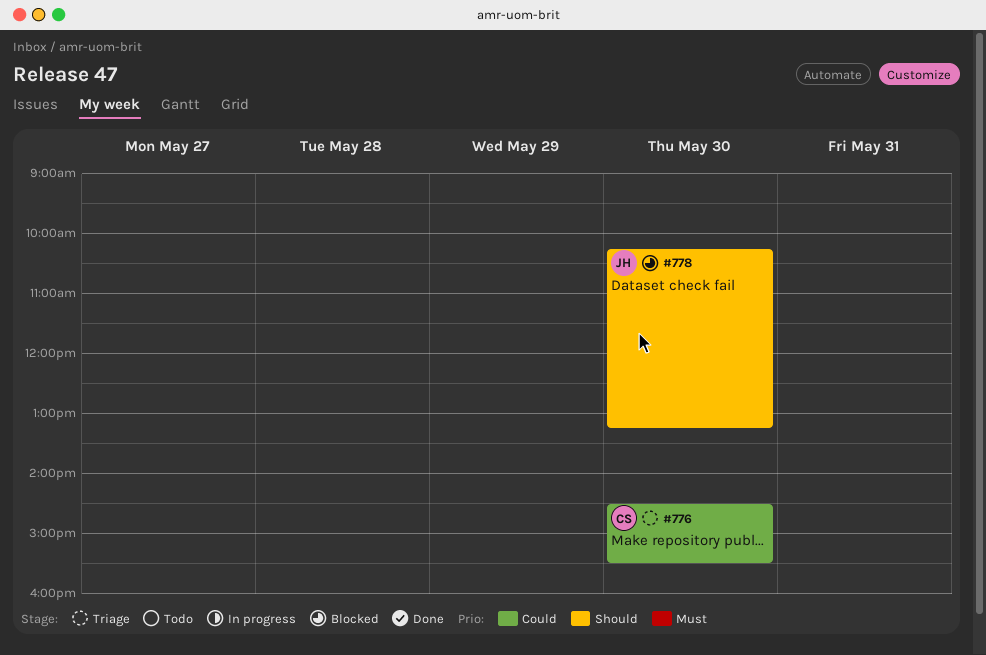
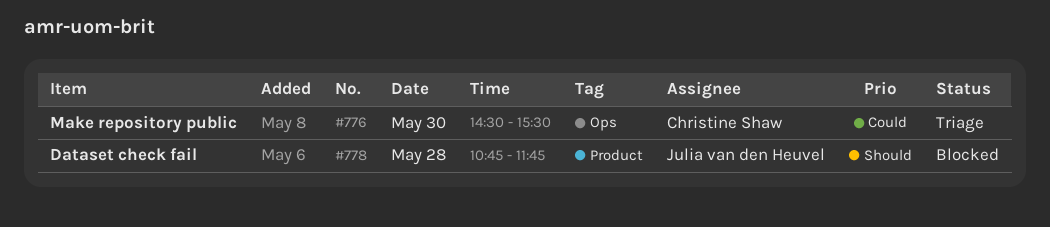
#778, day: May 30 -> May 28
#778, begins: 10:15 -> 10:45
#778, ends: 13:15 -> 11:45

